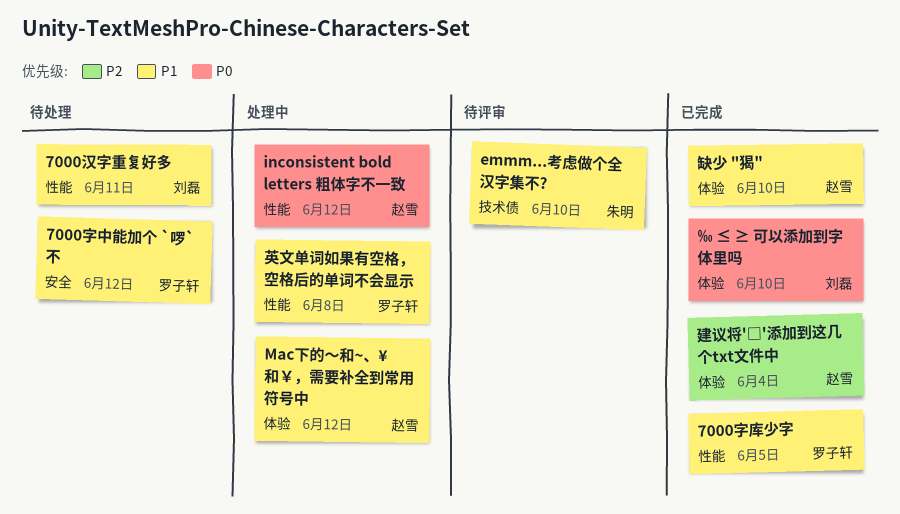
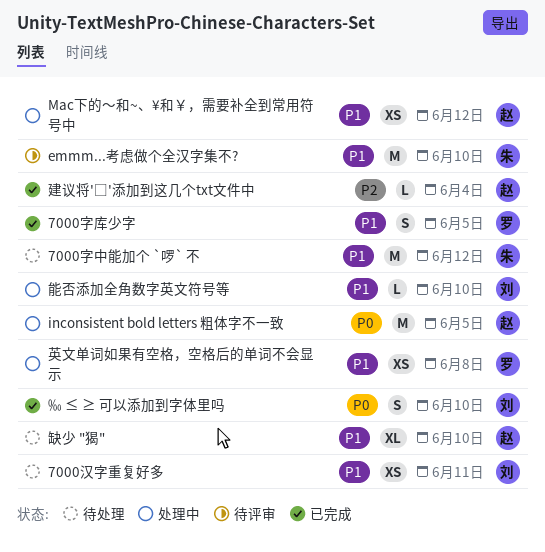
7000字中能加个 `啰` 不, owner: 罗子轩 -> 朱明
inconsistent bold letters 粗体字不一致, due: Jun 12 -> Jun 5
缺少 "猲", status: 已完成 -> 待处理
能否添加全角数字英文符号等: none -> present

